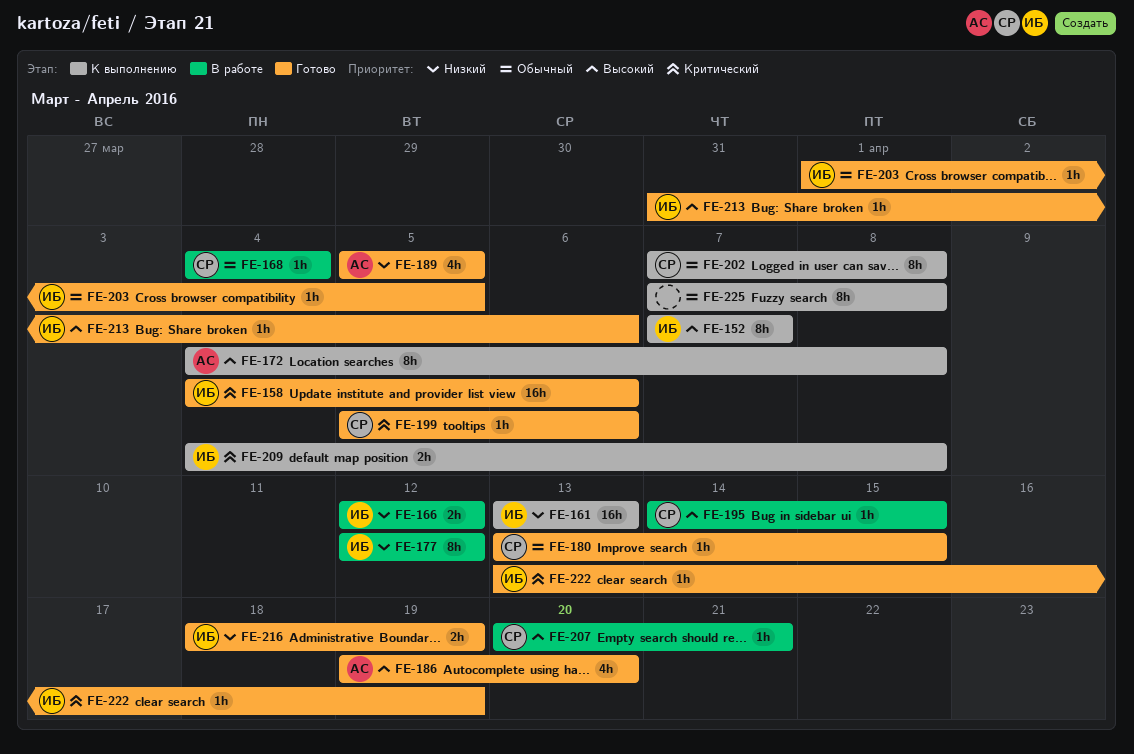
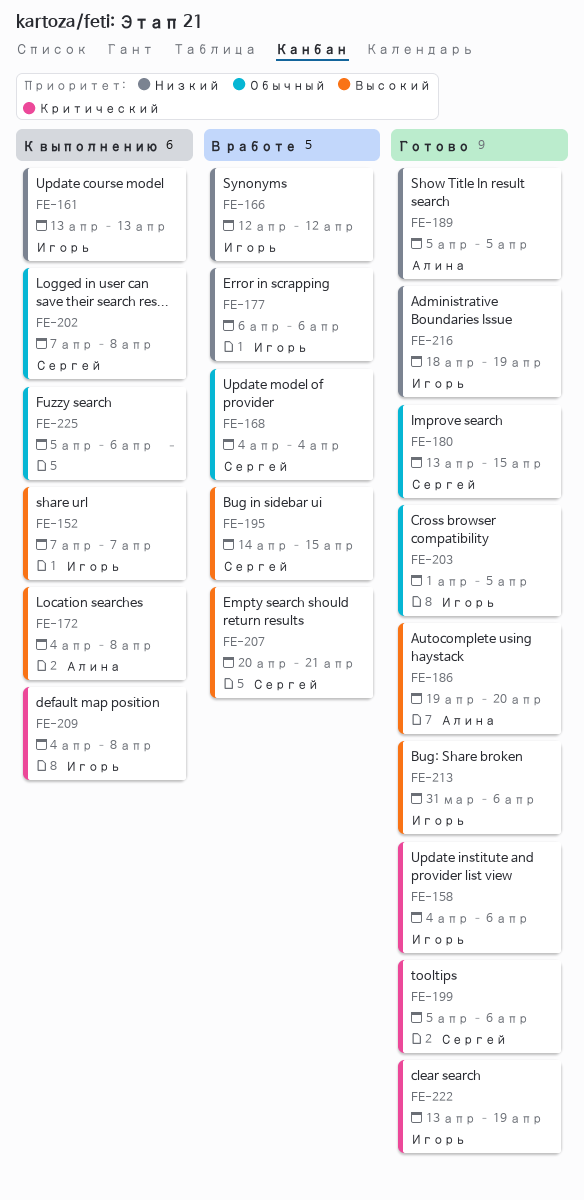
FE-177, start: Apr 12 -> Apr 6
FE-177, due: Apr 12 -> Apr 6
FE-225, start: Apr 7 -> Apr 5
FE-225, due: Apr 8 -> Apr 6

